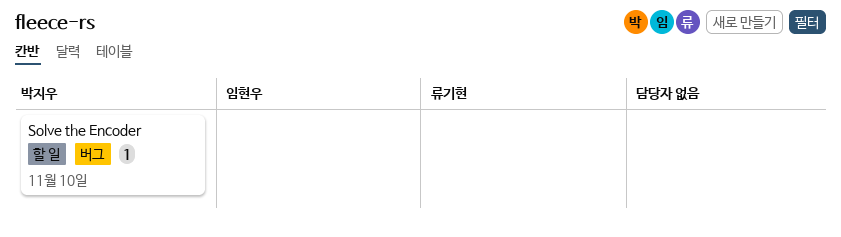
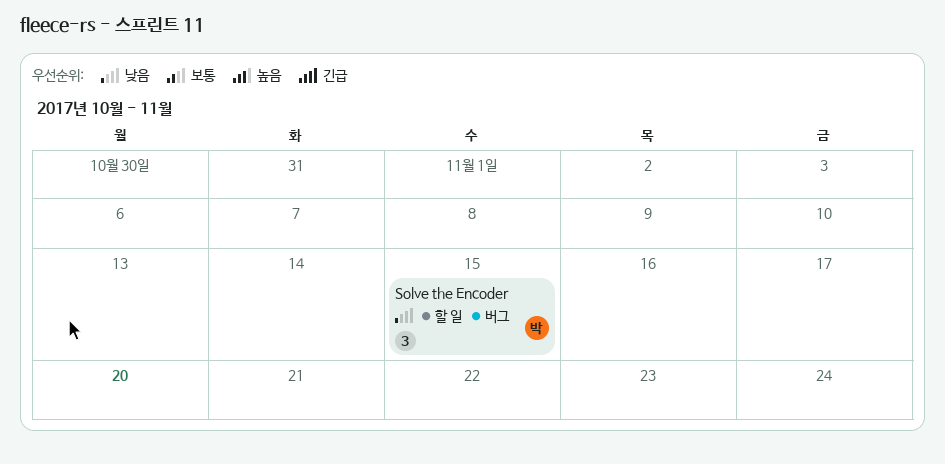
Solve the Encoder, estimate: 1 -> 3
Solve the Encoder, due: Nov 10 -> Nov 15

